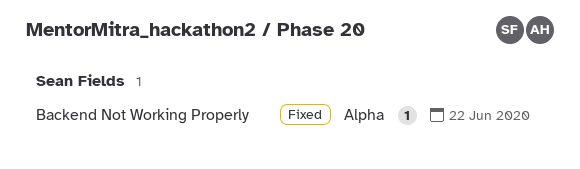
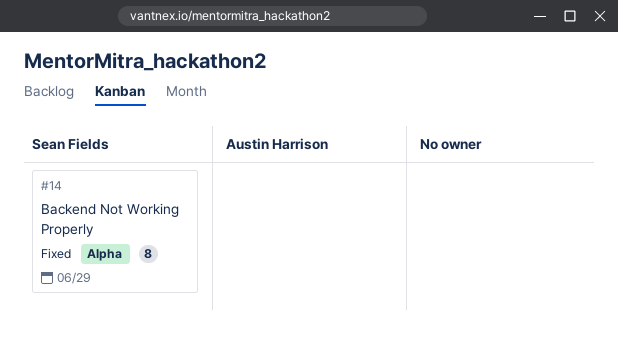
Backend Not Working Properly, estimate: 1 -> 8
Backend Not Working Properly, due: Jun 22 -> Jun 29

